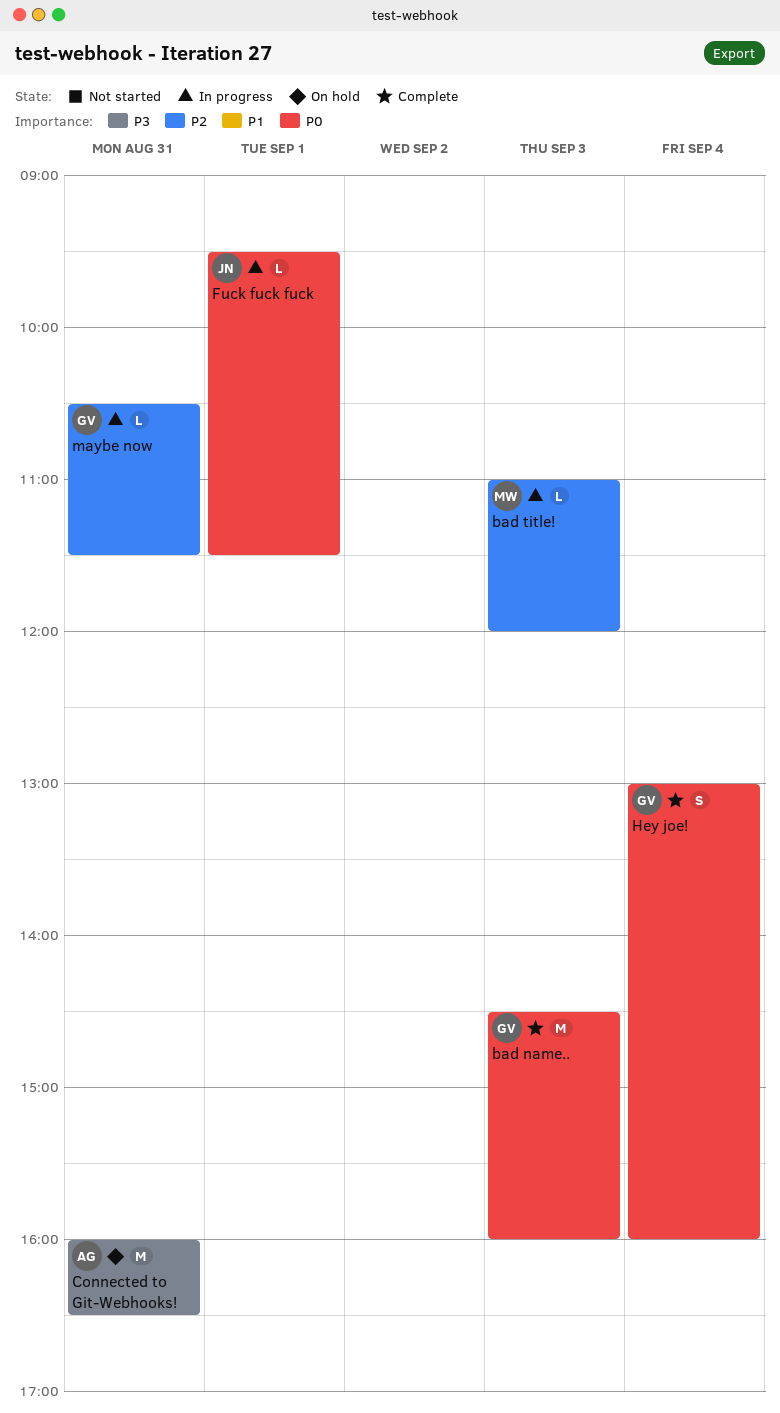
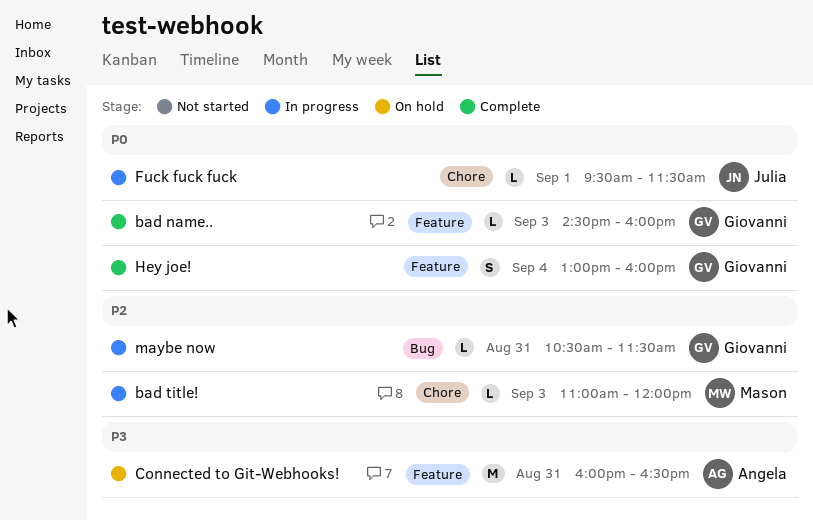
bad name.., estimate: M -> L

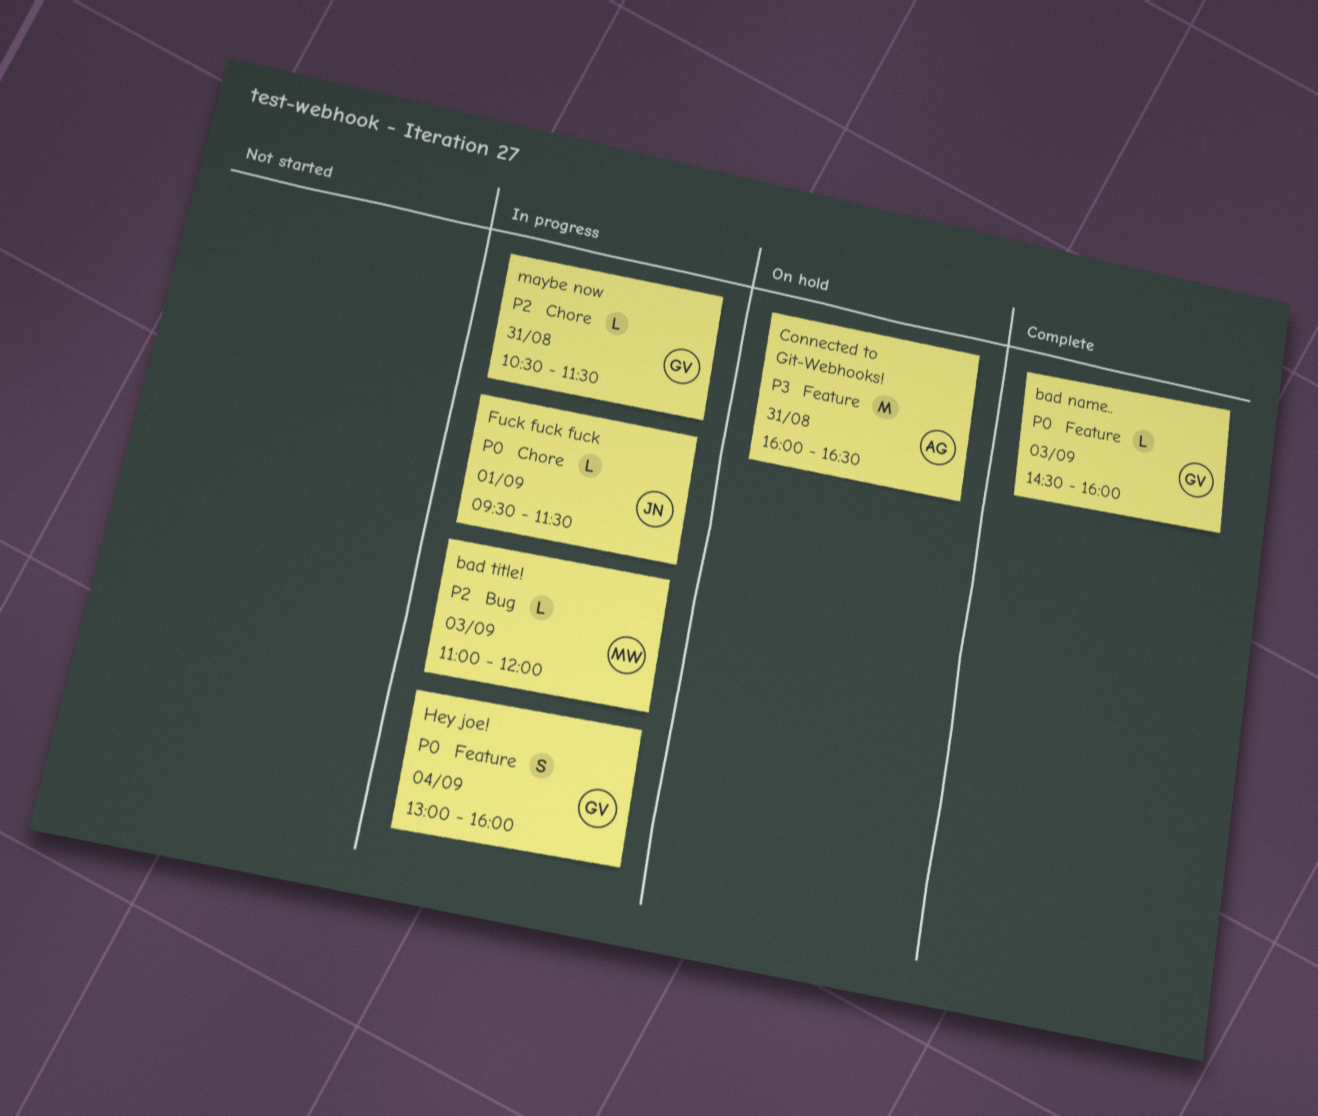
bad title!, label: Chore -> Bug
Hey joe!, status: Complete -> In progress
maybe now, label: Bug -> Chore

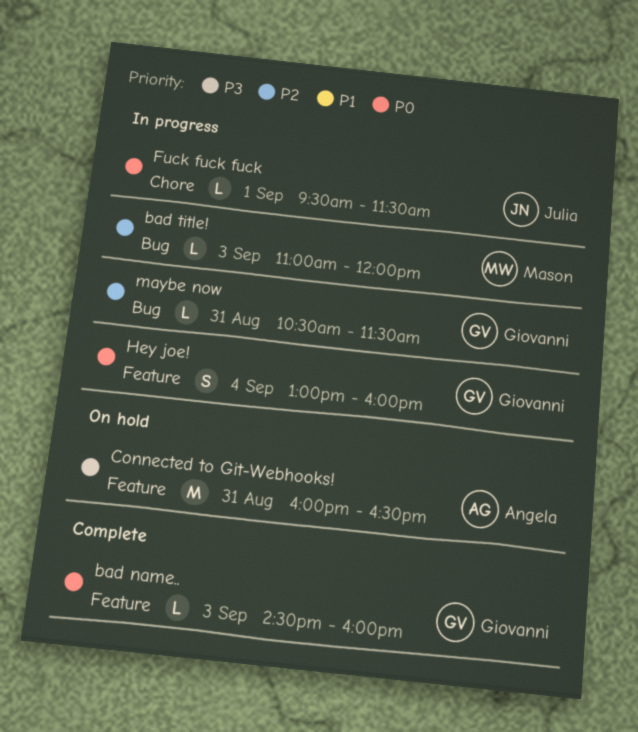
maybe now, label: Chore -> Bug

